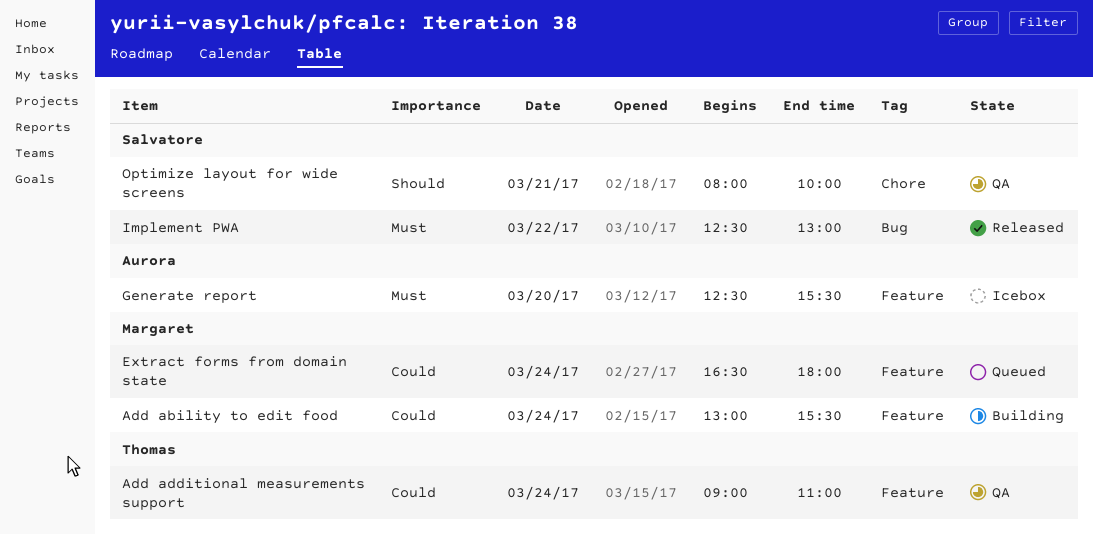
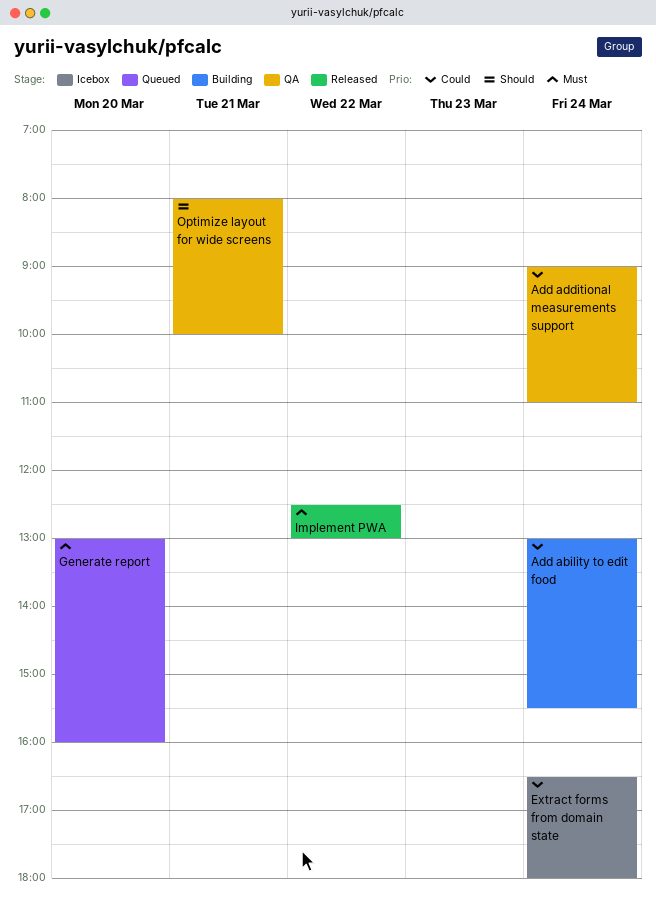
Extract forms from domain state, status: Queued -> Icebox
Generate report, status: Icebox -> Queued
Generate report, begins: 12:30 -> 13:00
Generate report, ends: 15:30 -> 16:00

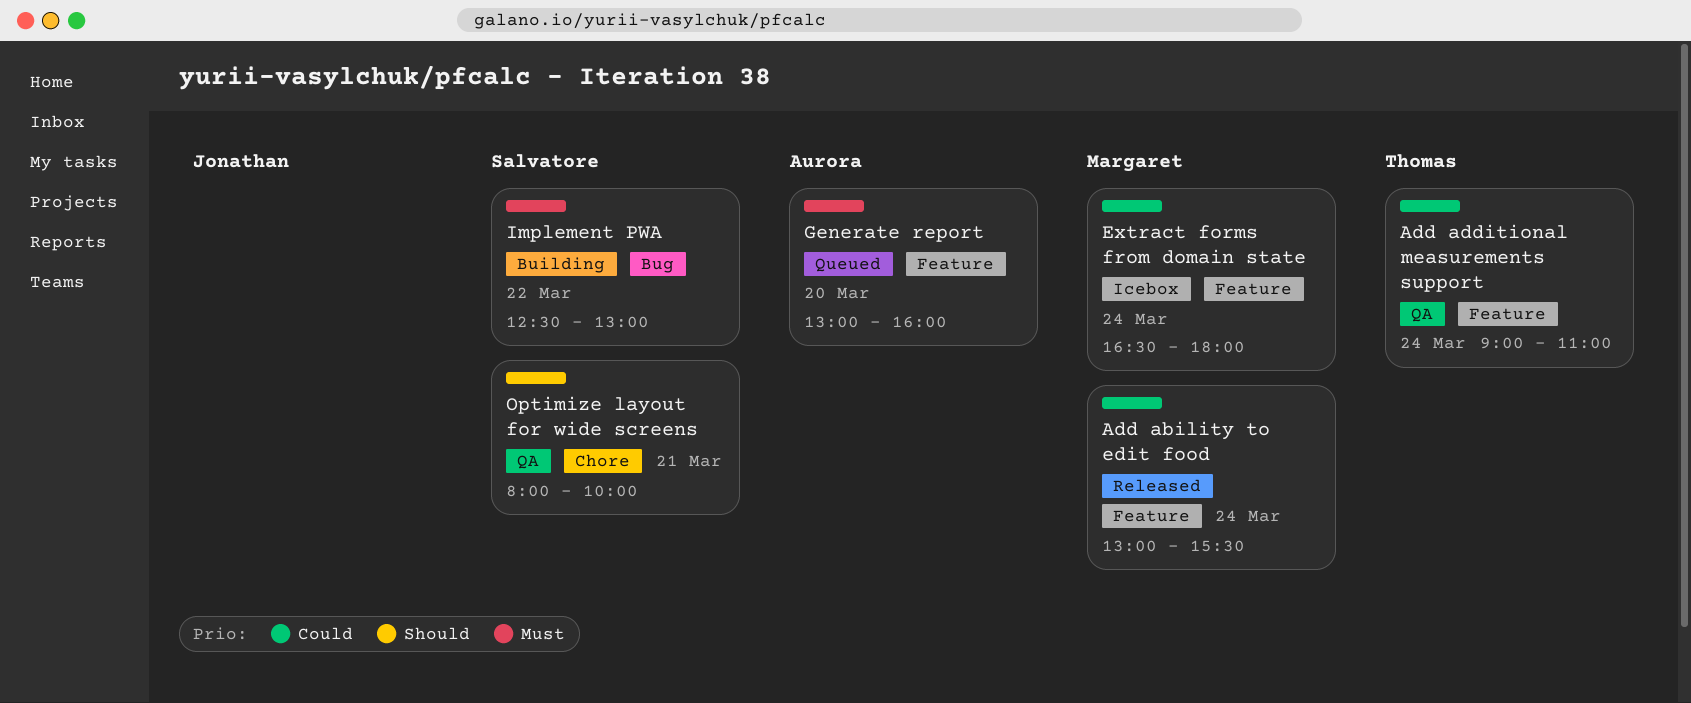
Add ability to edit food, status: Building -> Released
Implement PWA, status: Released -> Building

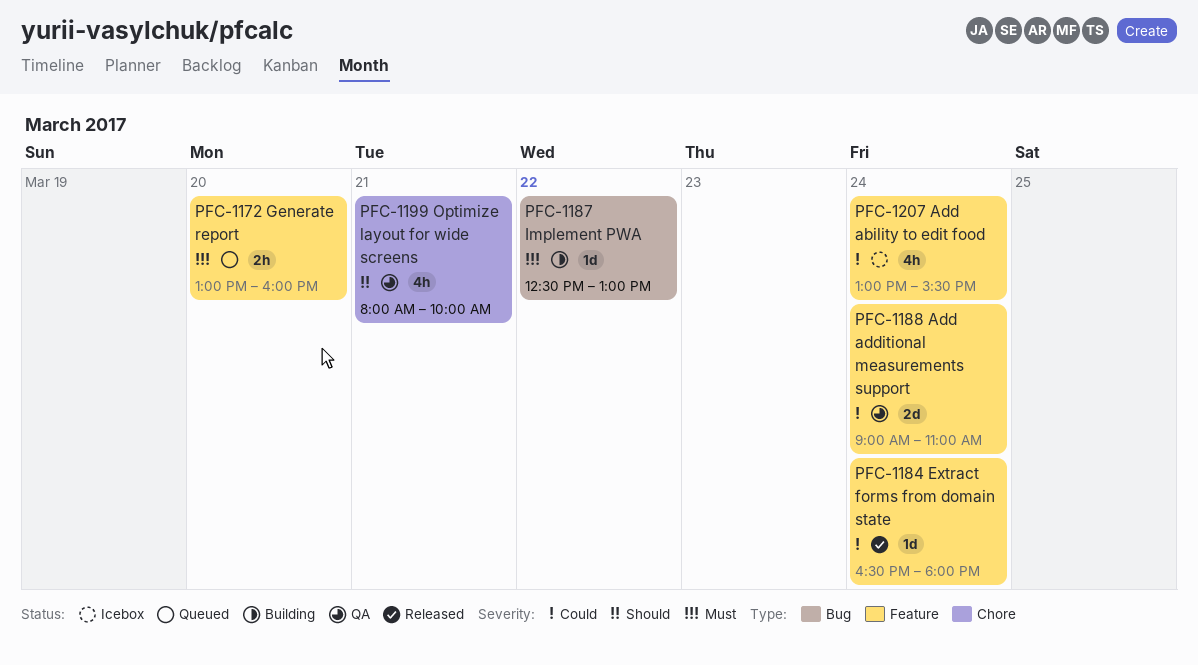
Add ability to edit food, status: Released -> Icebox
Extract forms from domain state, status: Icebox -> Released

